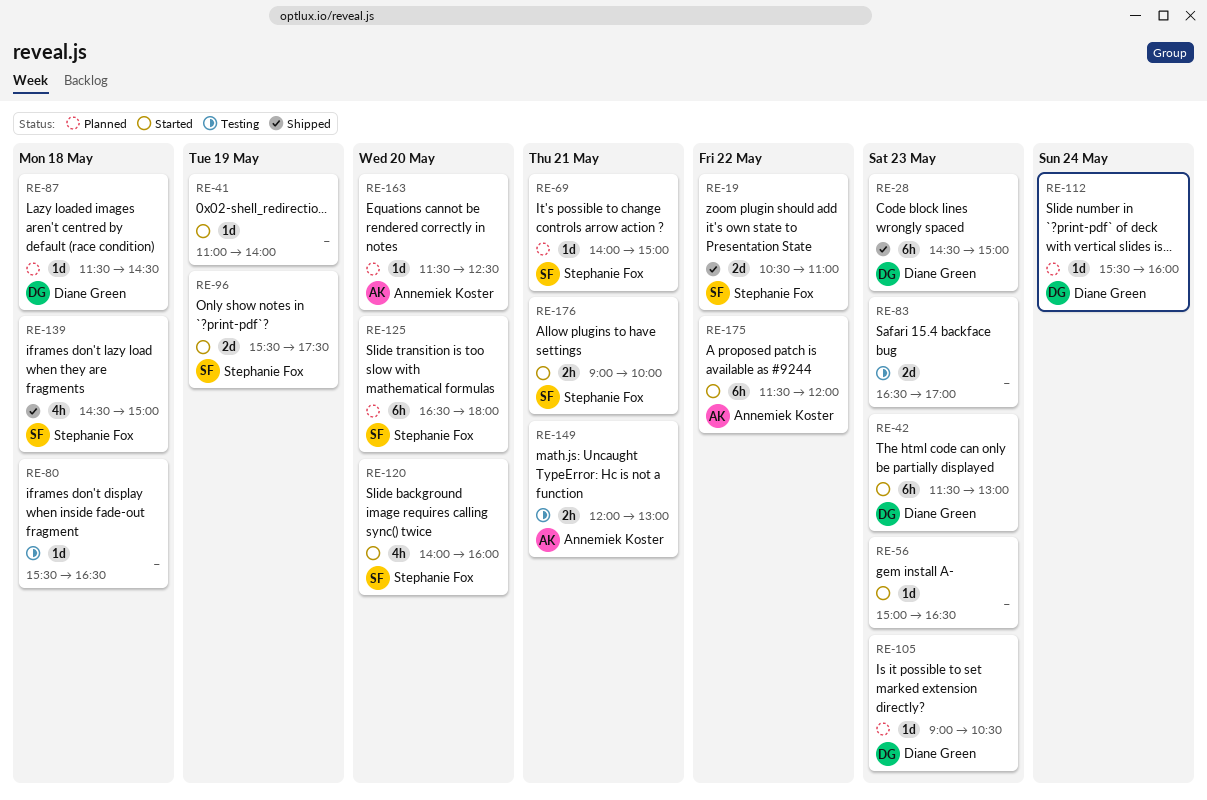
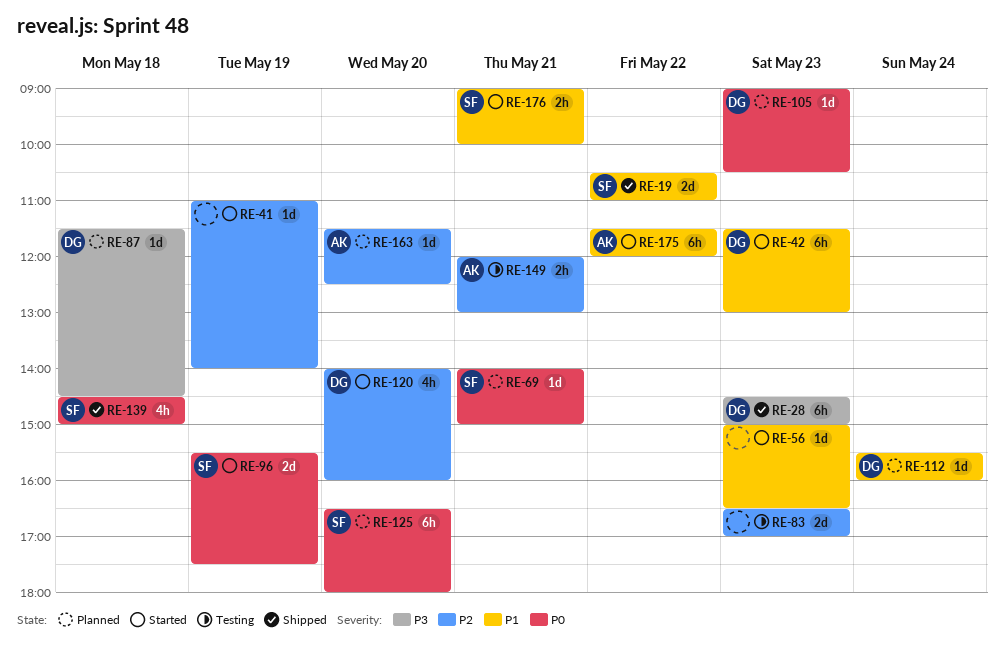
RE-80: present -> none
RE-120, owner: Stephanie Fox -> Diane Green

